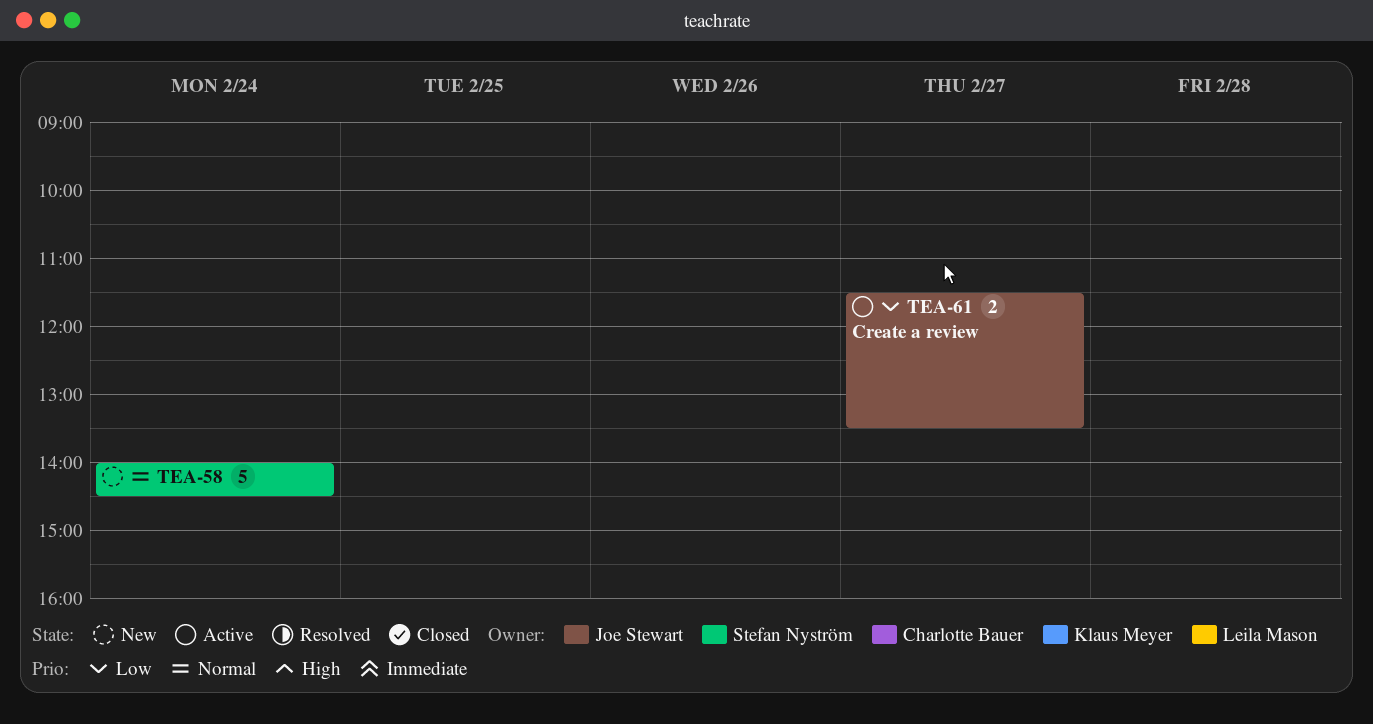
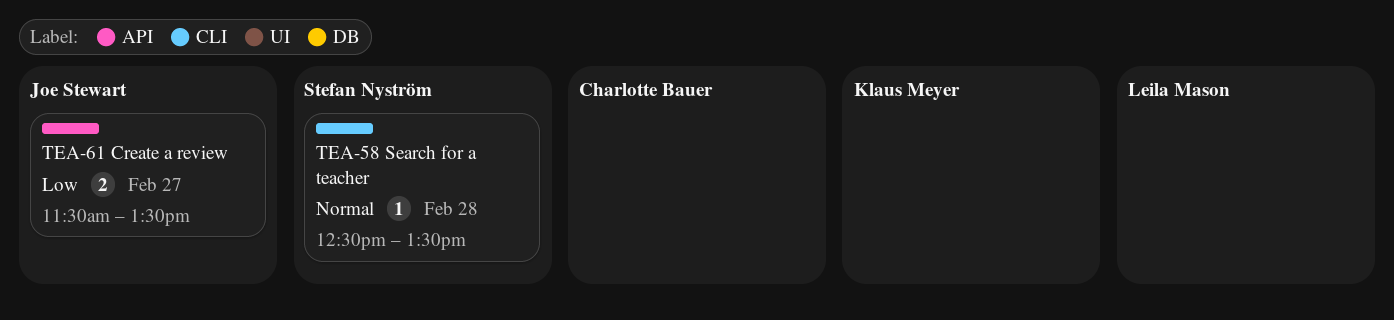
TEA-58, estimate: 5 -> 1
TEA-58, day: Feb 24 -> Feb 28
TEA-58, begins: 14:00 -> 12:30
TEA-58, ends: 14:30 -> 13:30

